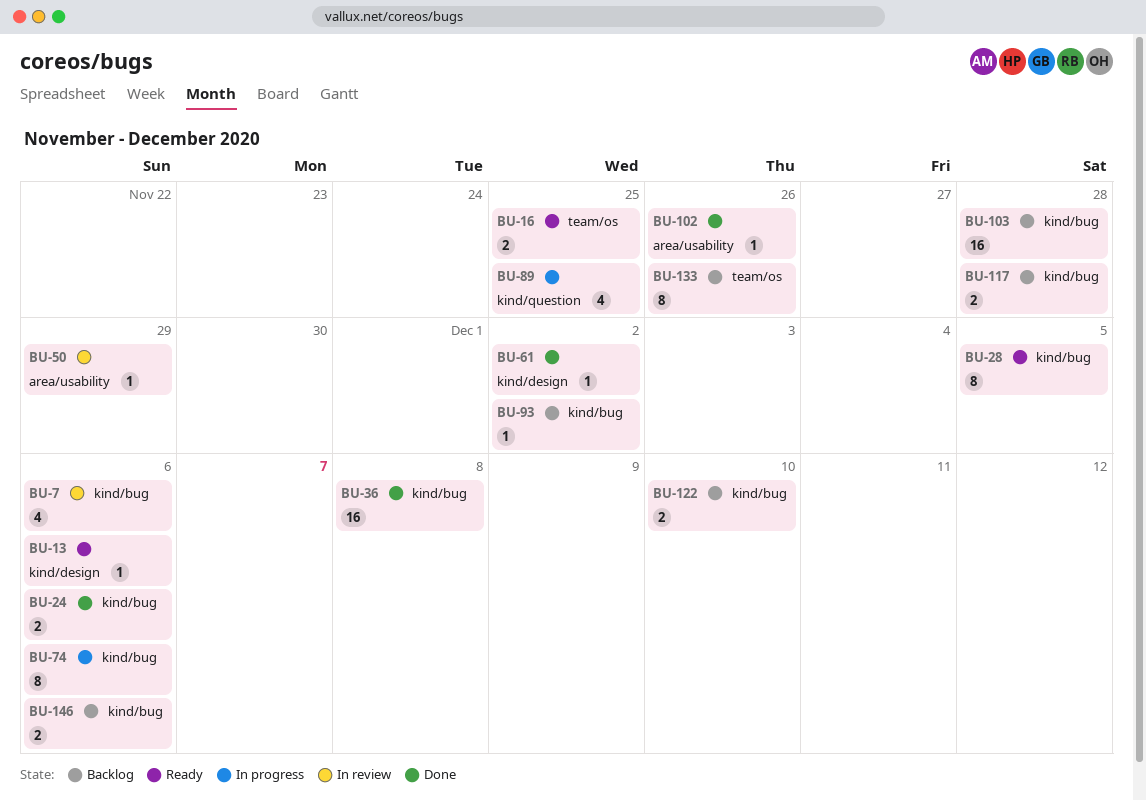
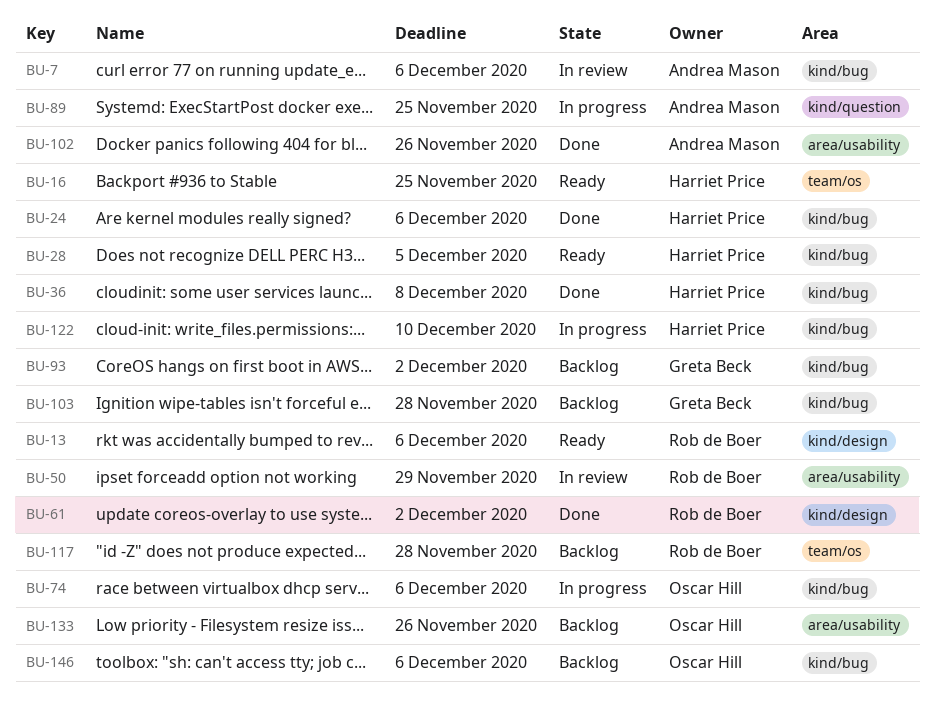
BU-117, label: kind/bug -> team/os
BU-122, status: Backlog -> In progress
BU-133, label: team/os -> area/usability

